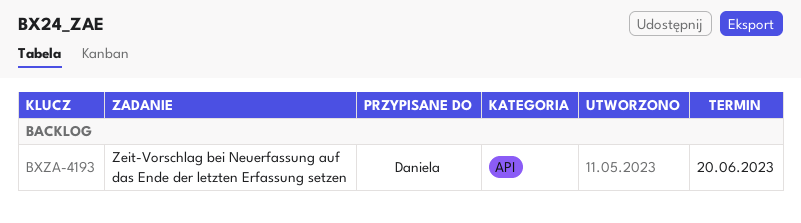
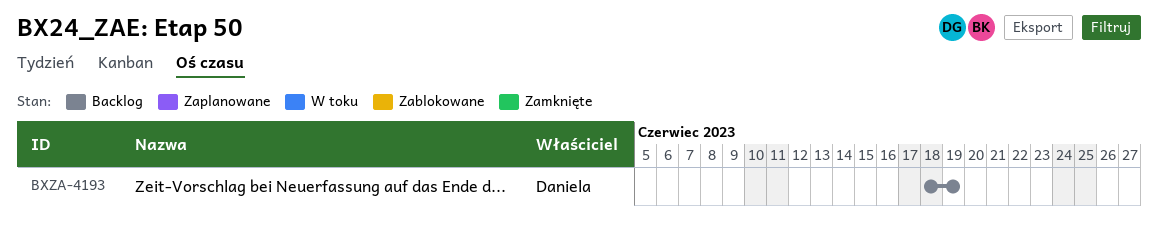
BXZA-4193, due: Jun 20 -> Jun 19

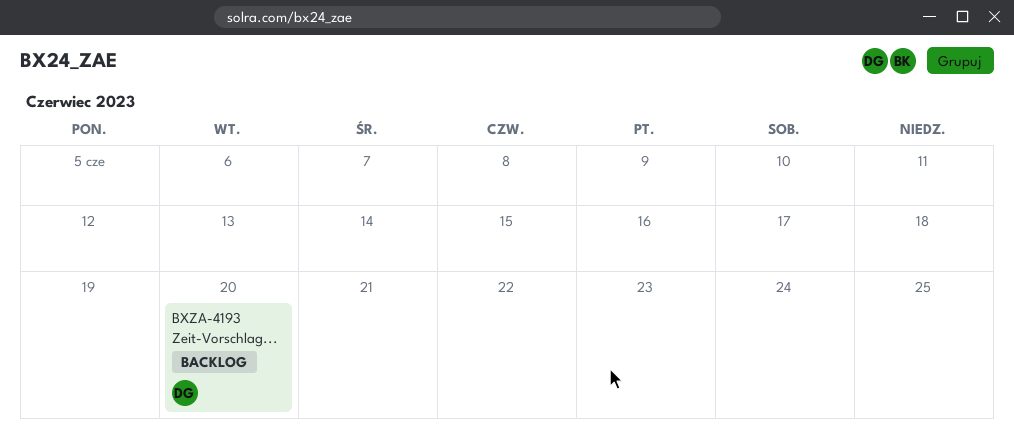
BXZA-4193, due: Jun 19 -> Jun 20

